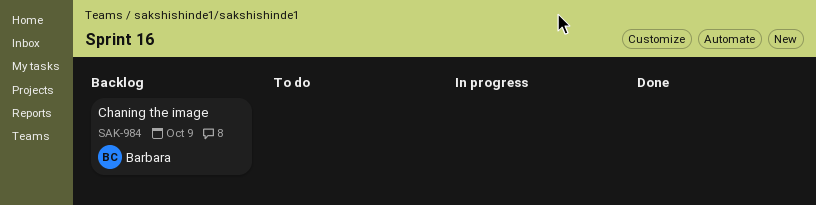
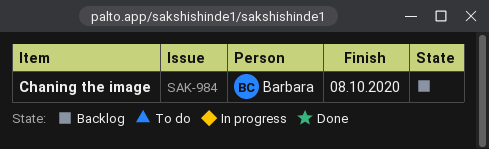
SAK-984, due: Oct 9 -> Oct 8

